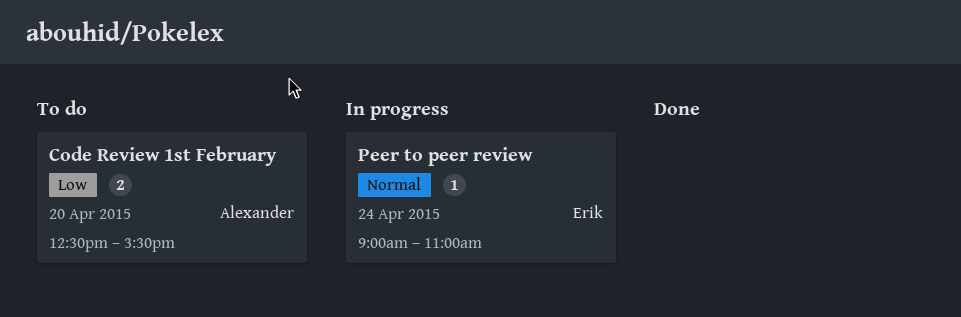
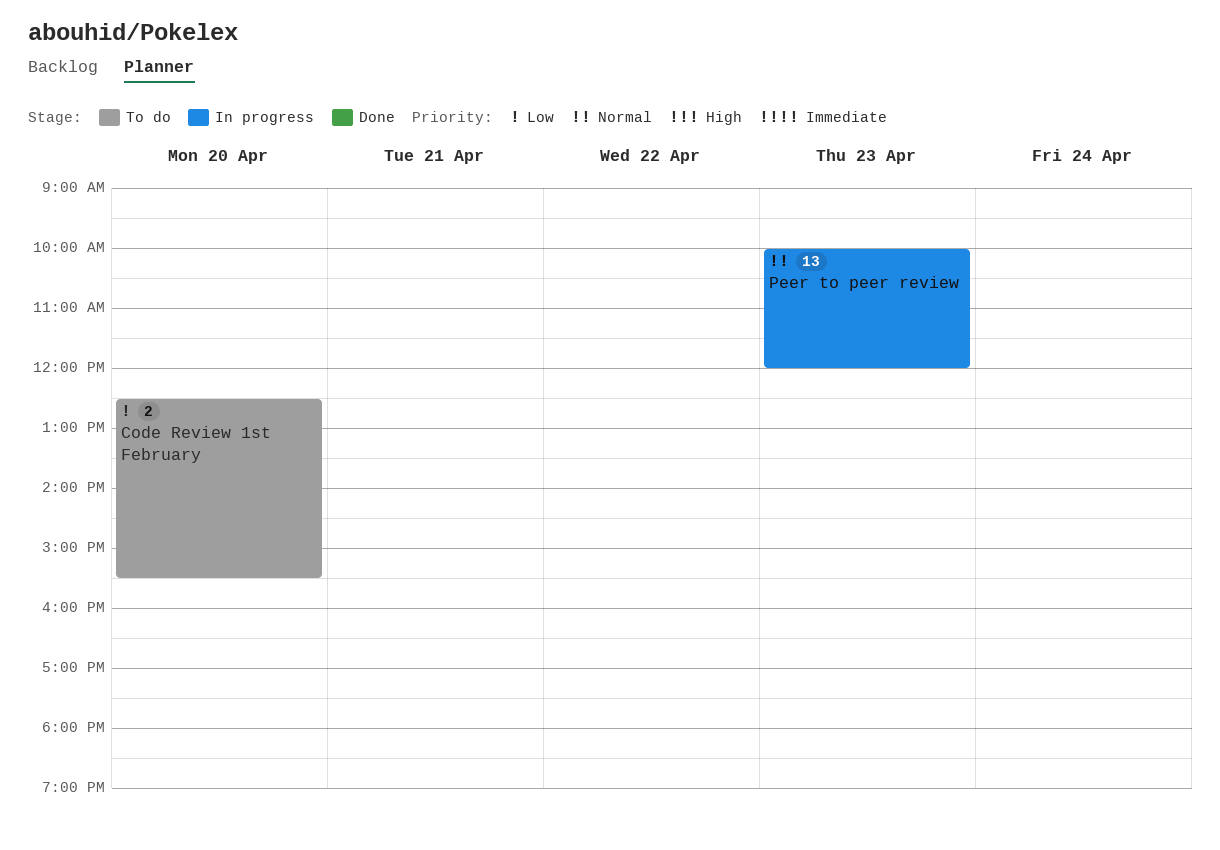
Peer to peer review, estimate: 1 -> 13
Peer to peer review, day: Apr 24 -> Apr 23
Peer to peer review, begins: 09:00 -> 10:00
Peer to peer review, ends: 11:00 -> 12:00

